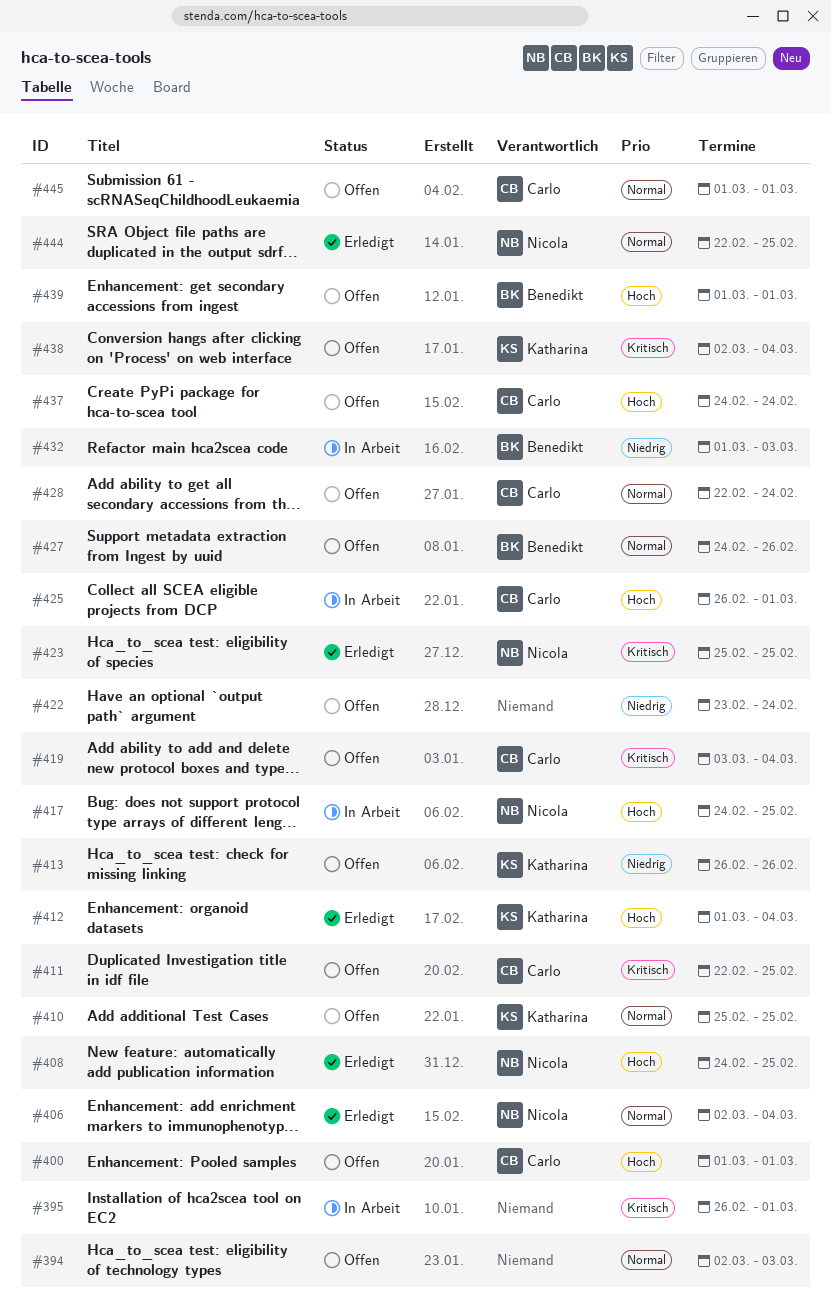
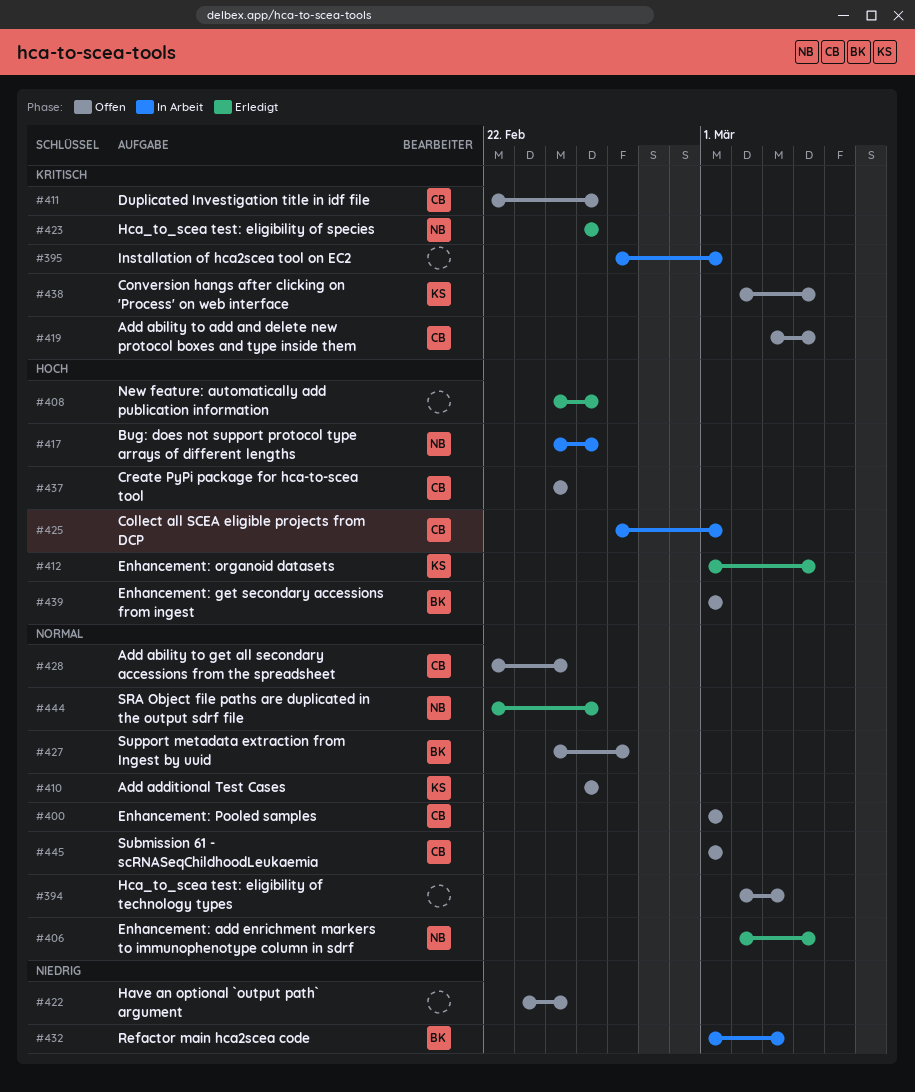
#400, priority: Hoch -> Normal
#408, owner: Nicola -> none
#413: present -> none

